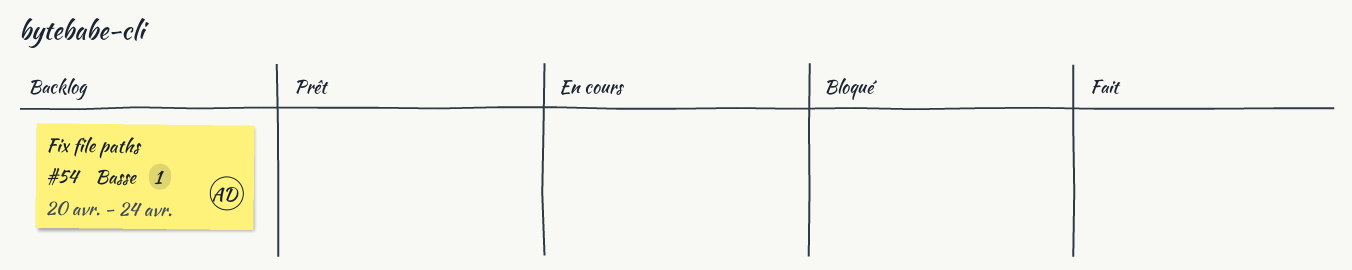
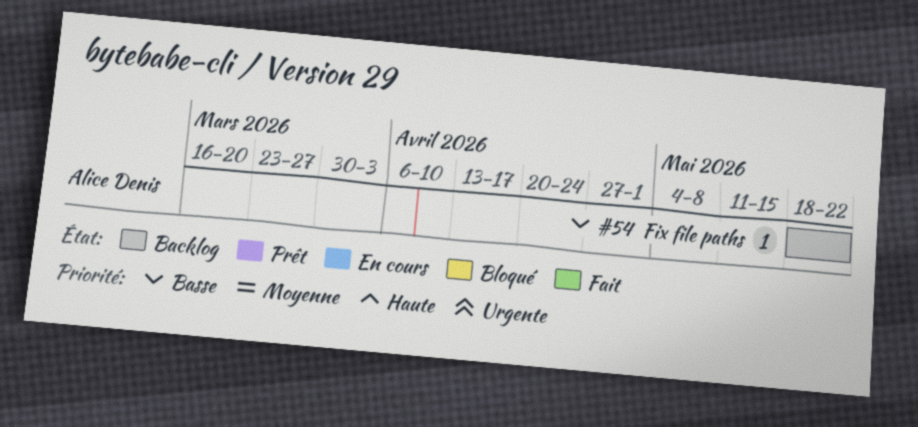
#54, start: Apr 20 -> May 18
#54, due: Apr 24 -> May 22

